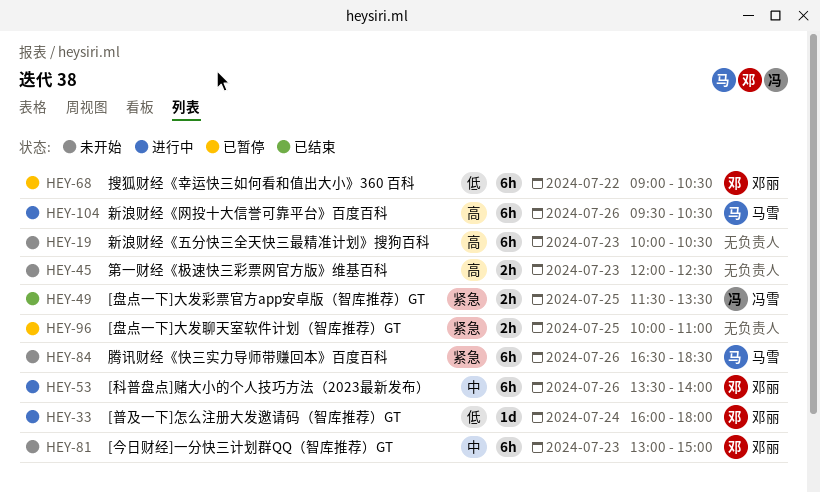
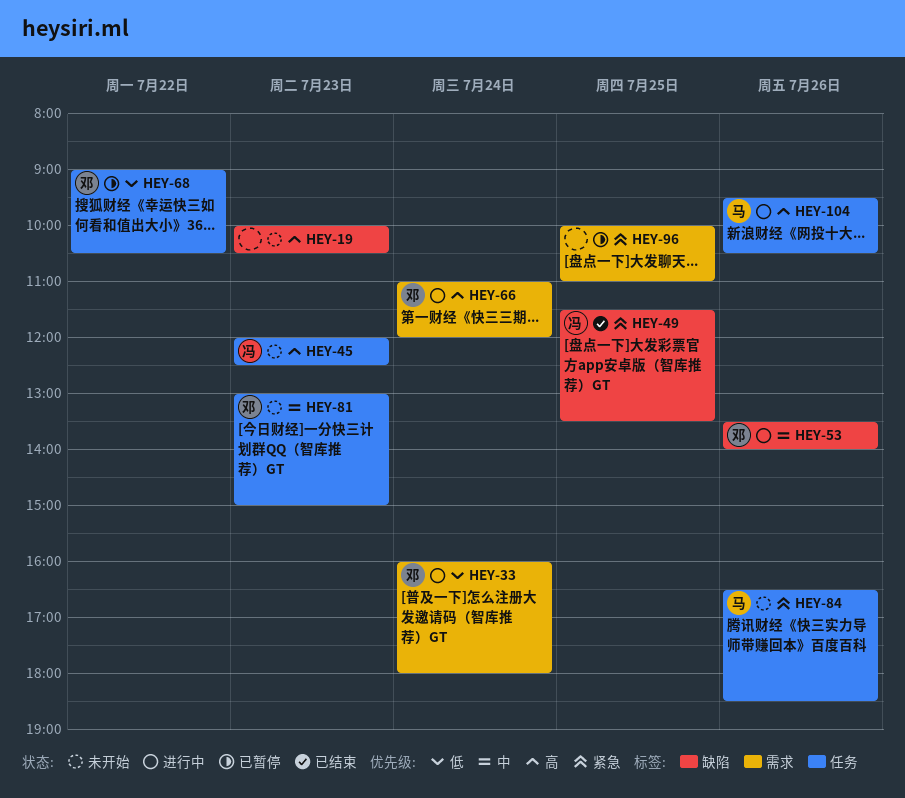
HEY-45, owner: none -> 冯雪
HEY-66: none -> present

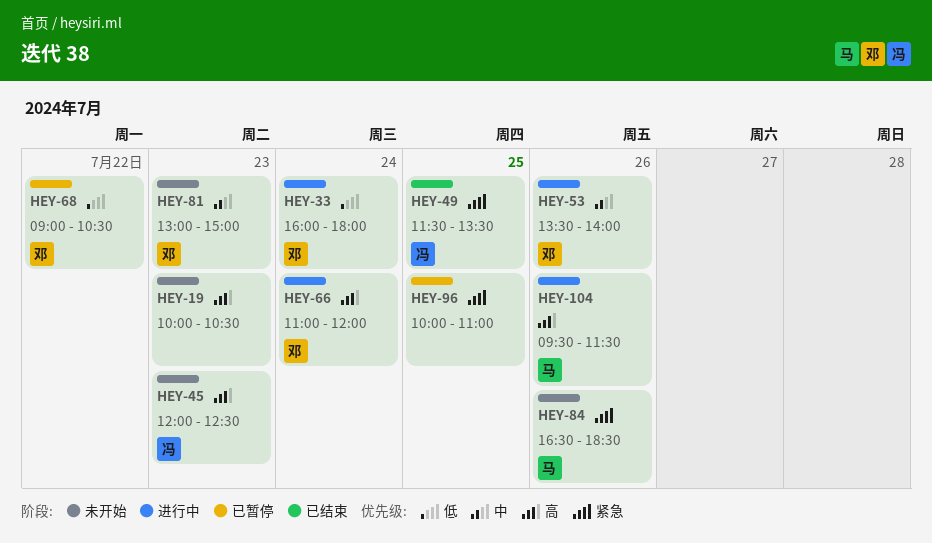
HEY-104, ends: 10:30 -> 11:30

